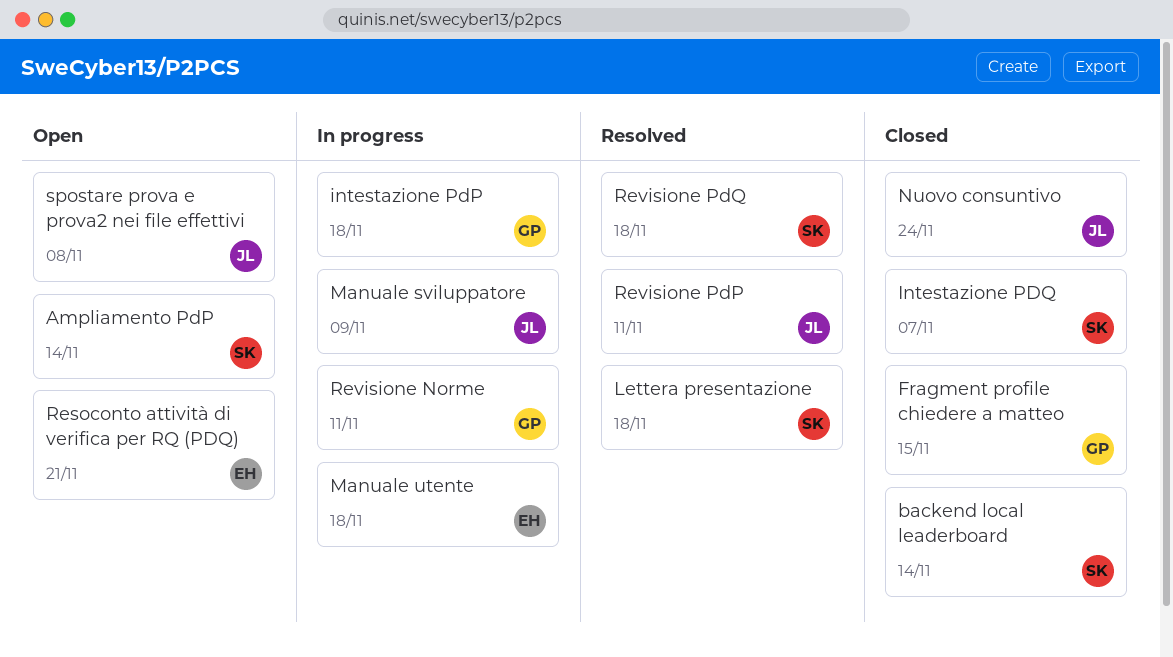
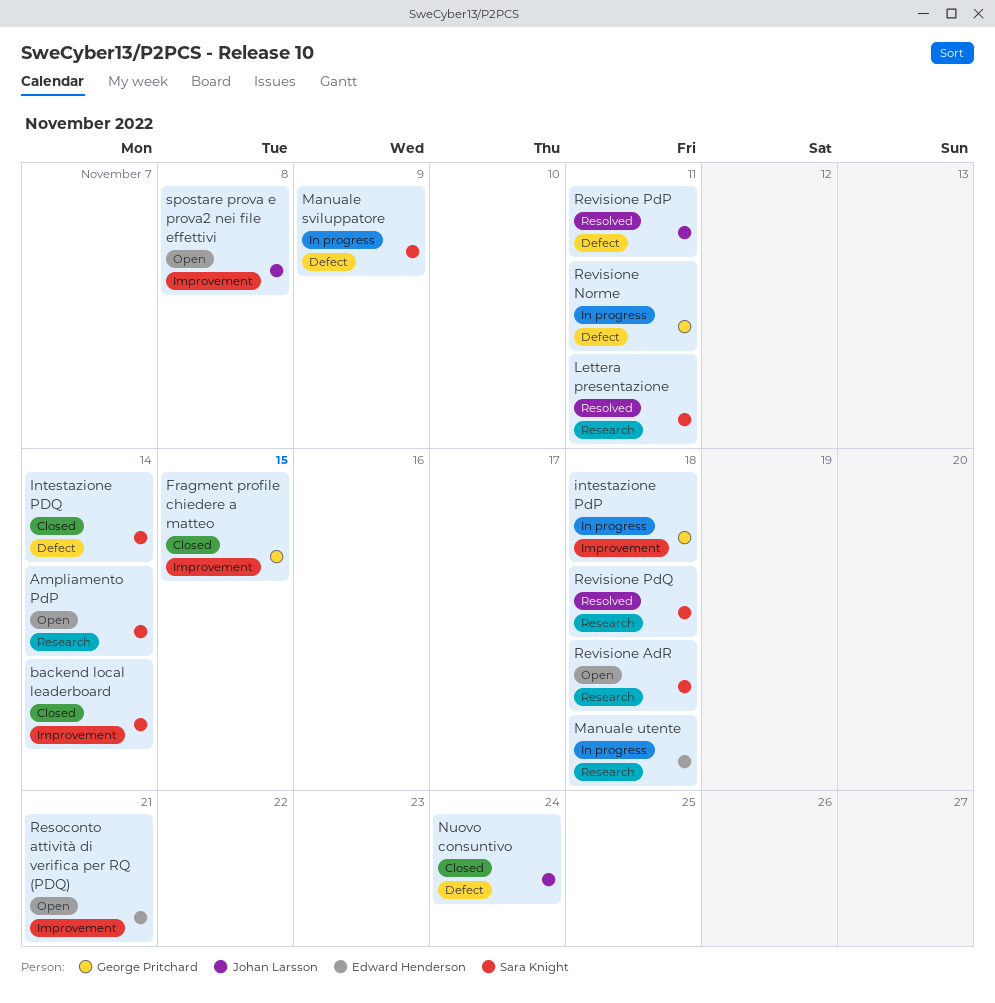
Intestazione PDQ, due: Nov 7 -> Nov 14
Lettera presentazione, due: Nov 18 -> Nov 11
Manuale sviluppatore, owner: Johan Larsson -> Sara Knight
Revisione AdR: none -> present

